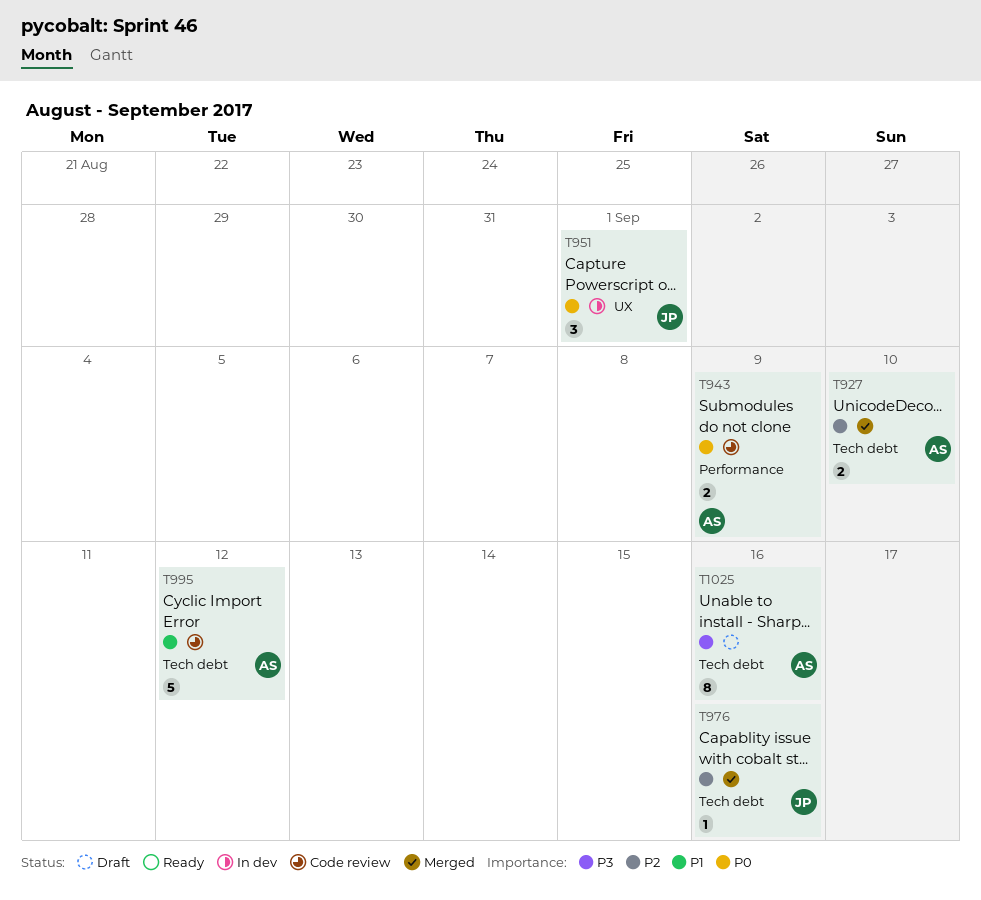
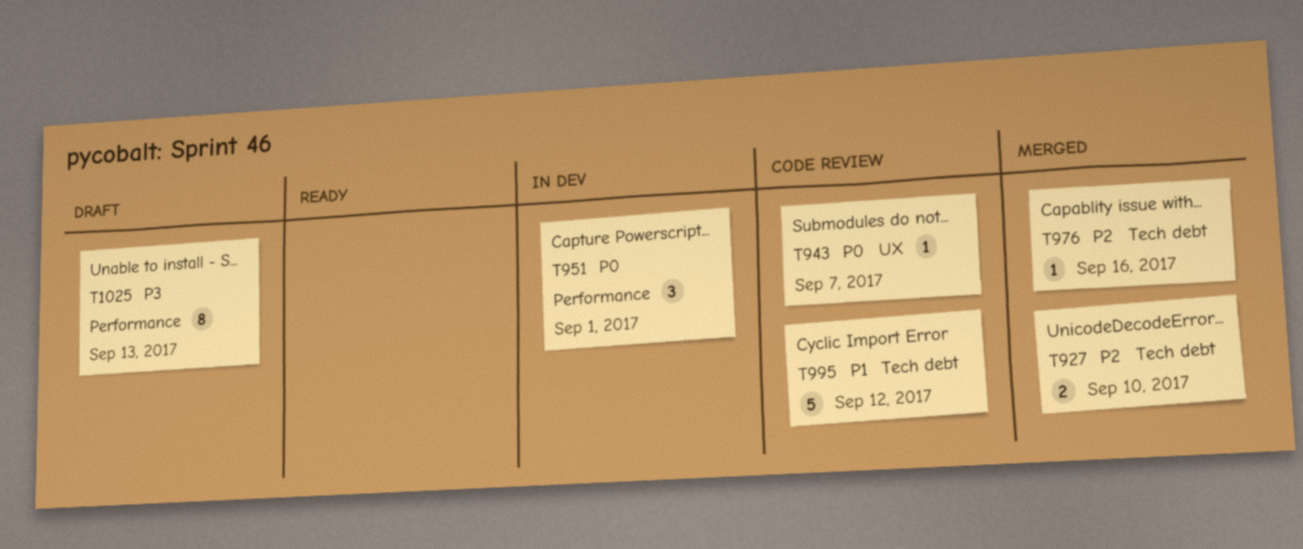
T943, label: Performance -> UX
T943, estimate: 2 -> 1
T943, due: Sep 9 -> Sep 7
T951, label: UX -> Performance
T1025, label: Tech debt -> Performance
T1025, due: Sep 16 -> Sep 13

